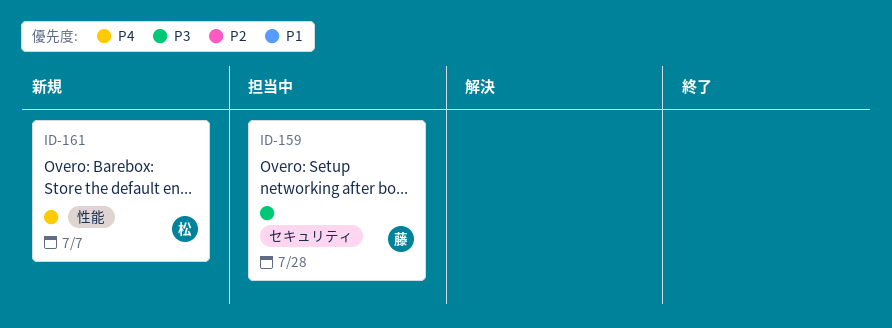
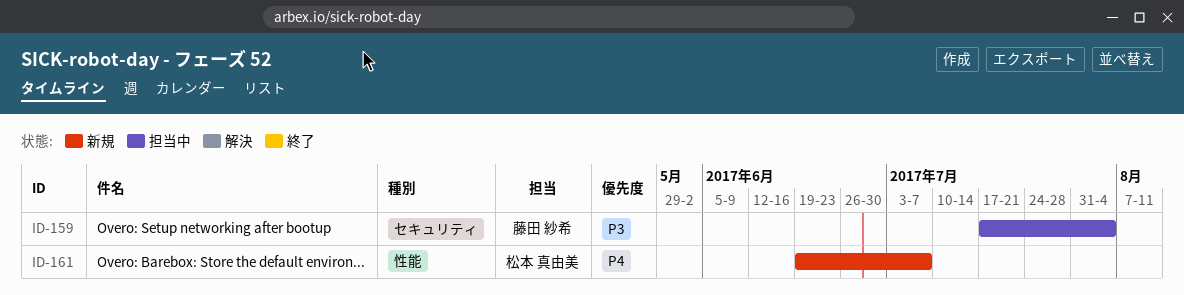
ID-159, due: Jul 28 -> Aug 4

